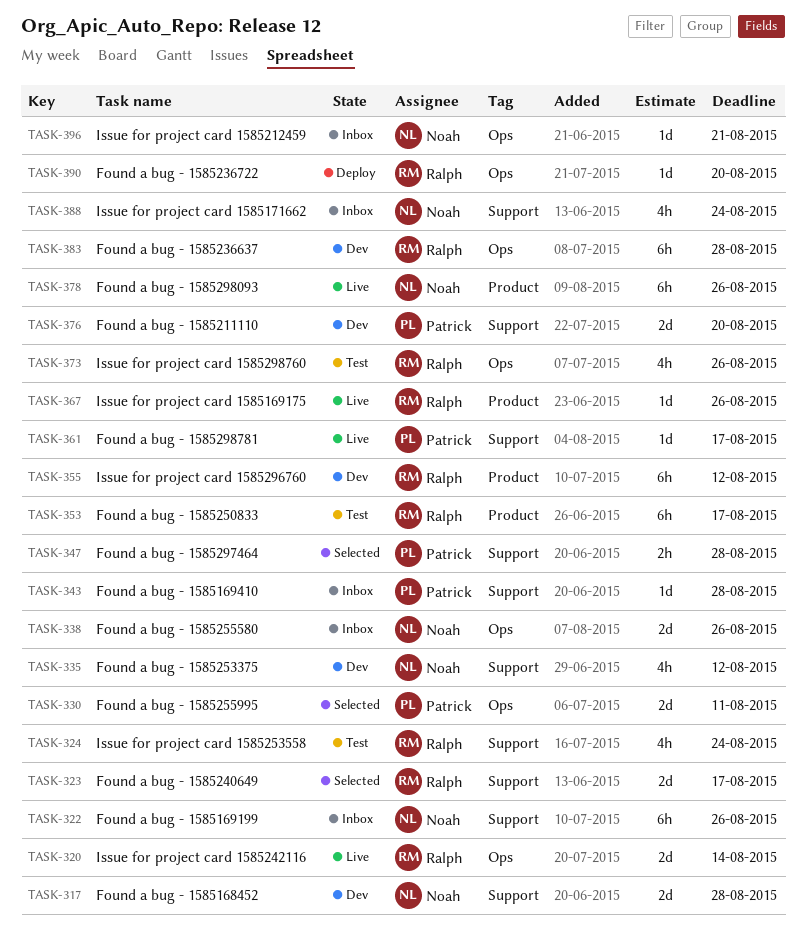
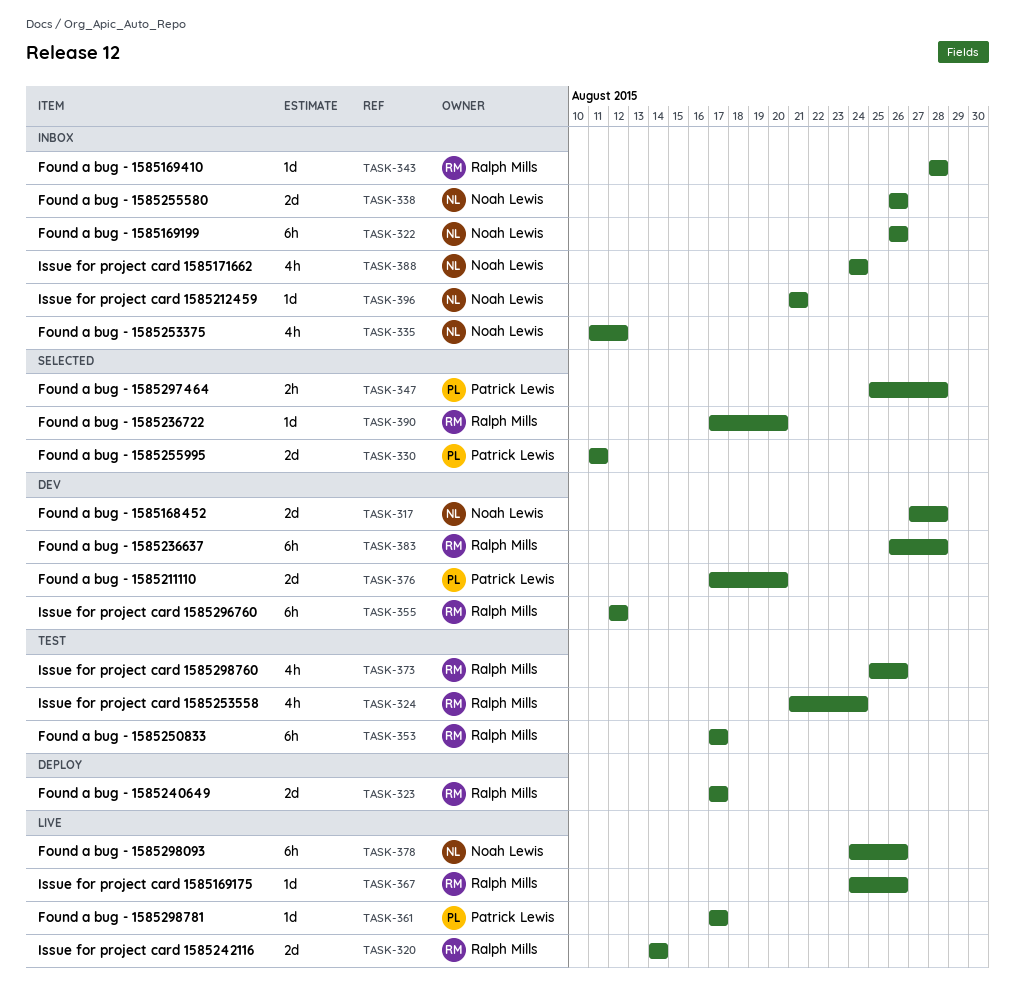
TASK-323, status: Selected -> Deploy
TASK-335, status: Dev -> Inbox
TASK-343, owner: Patrick Lewis -> Ralph Mills
TASK-390, status: Deploy -> Selected

